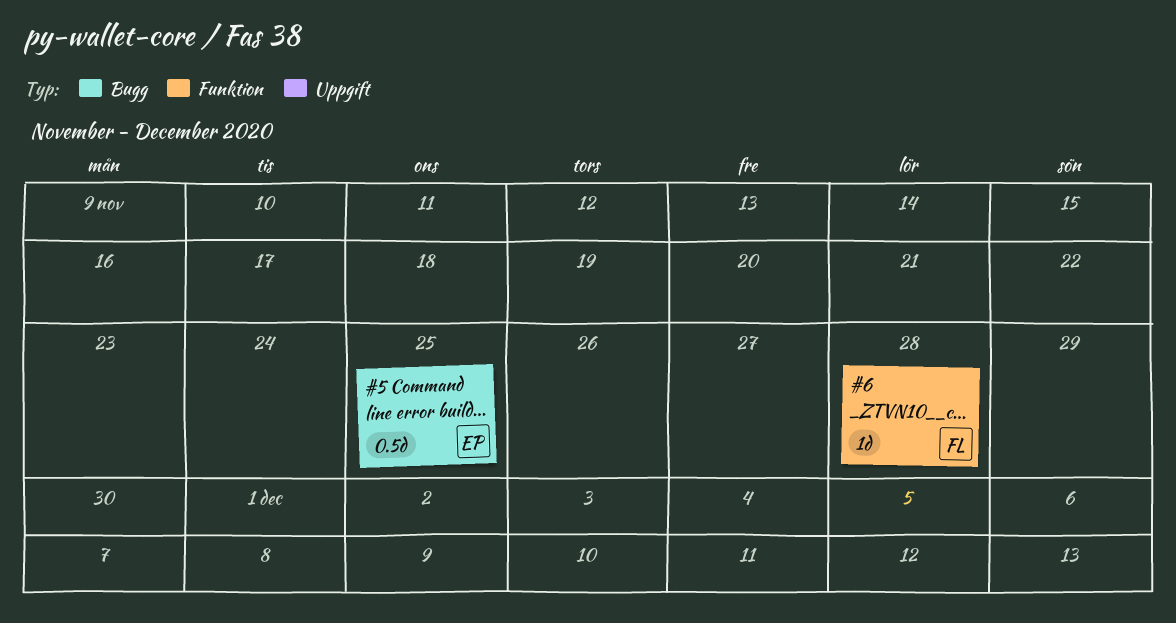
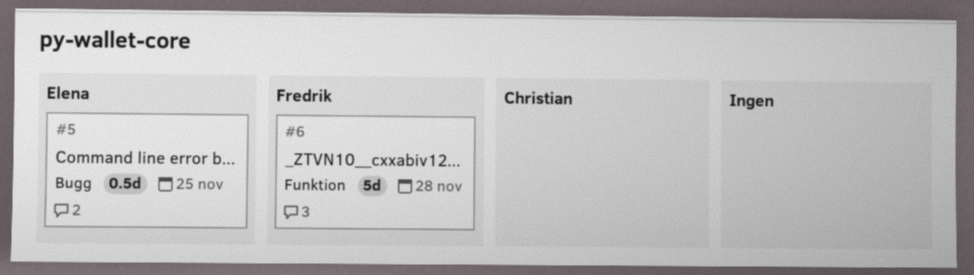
#6, estimate: 1d -> 5d

